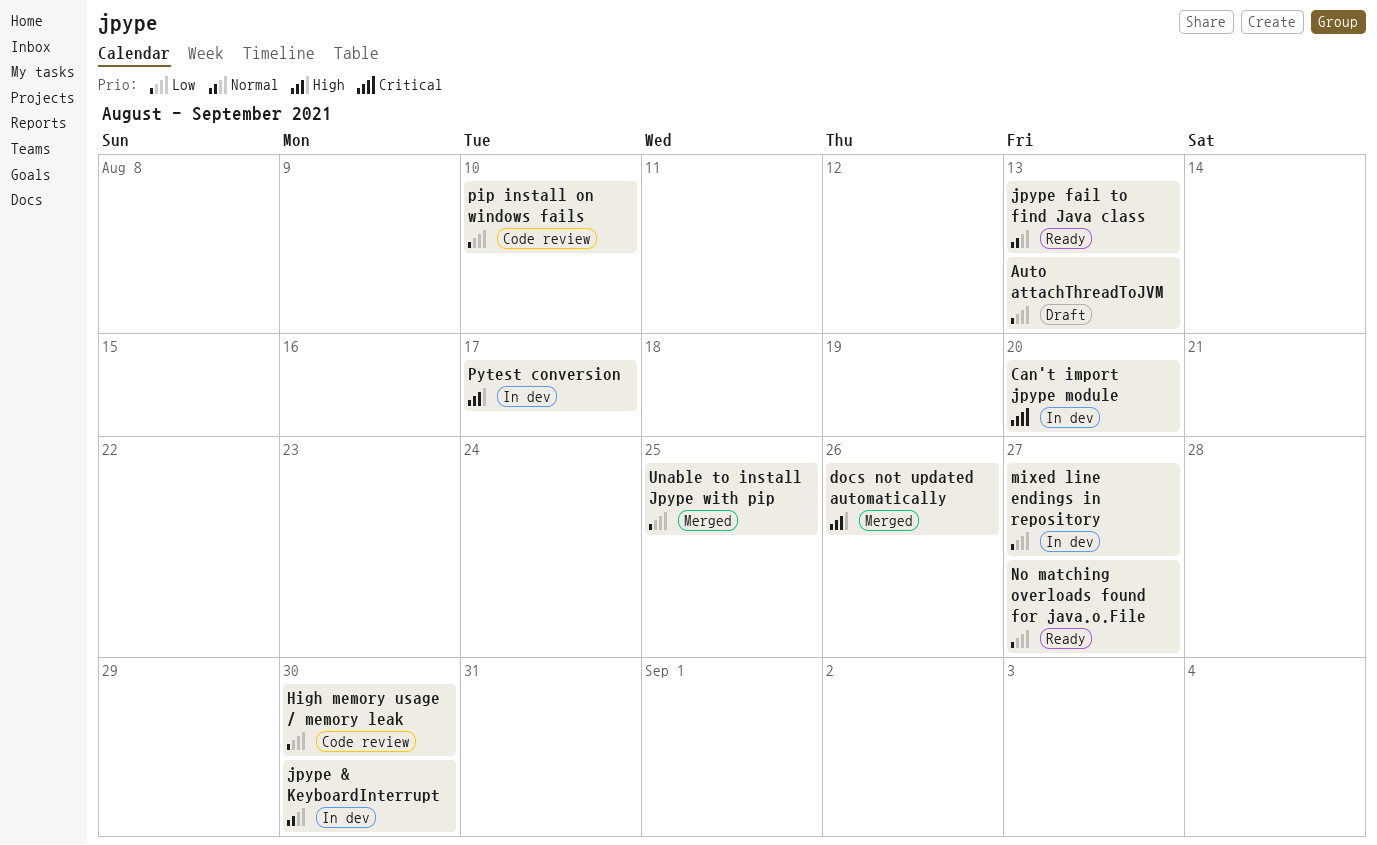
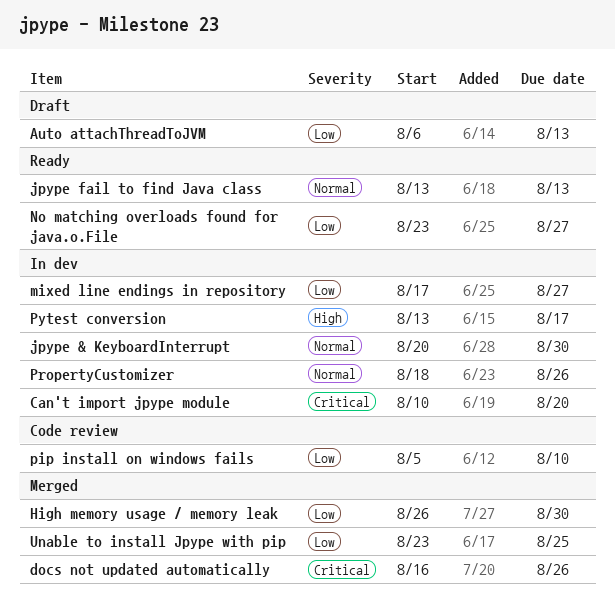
docs not updated automatically, priority: High -> Critical
High memory usage / memory leak, status: Code review -> Merged
PropertyCustomizer: none -> present

